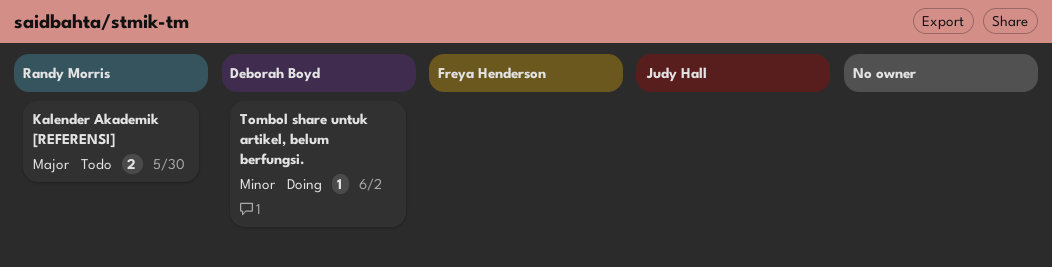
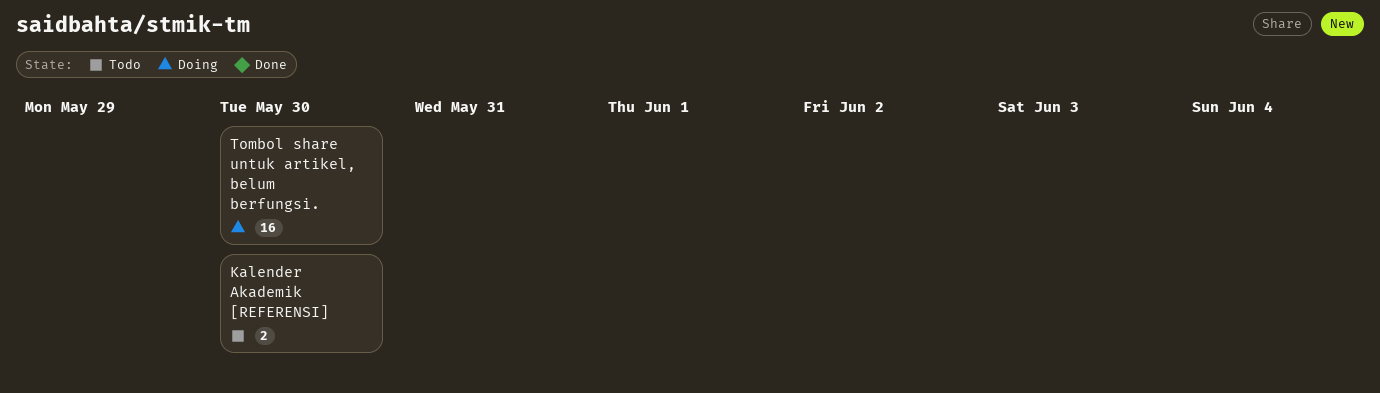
Tombol share untuk artikel, belum berfungsi., estimate: 1 -> 16
Tombol share untuk artikel, belum berfungsi., due: Jun 2 -> May 30

